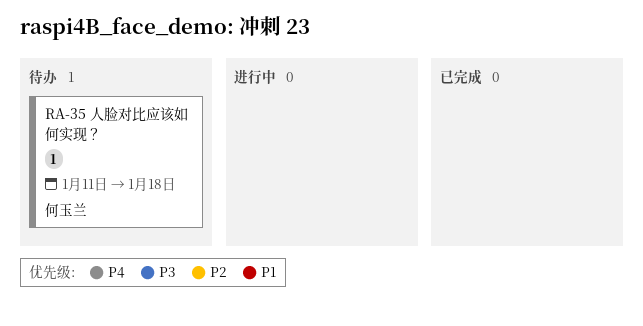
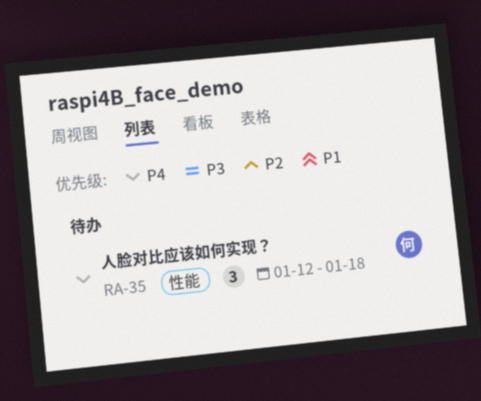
RA-35, estimate: 1 -> 3
RA-35, start: Jan 11 -> Jan 12

